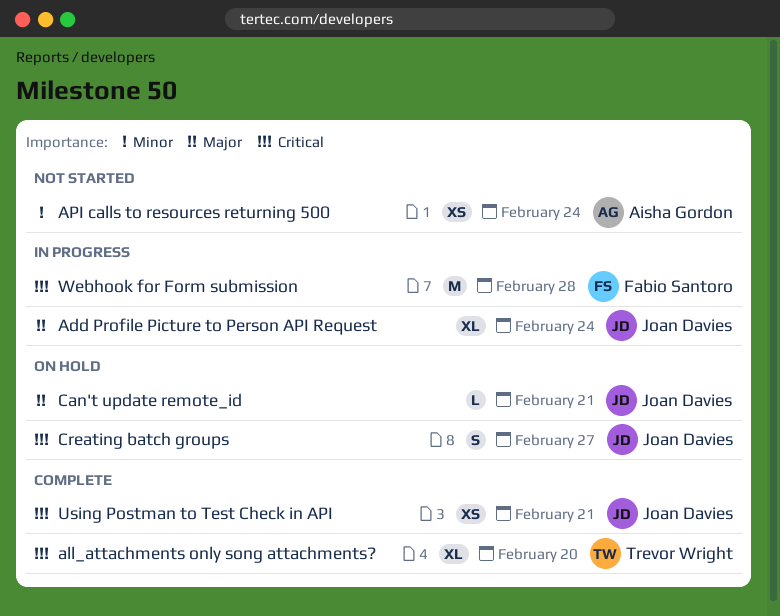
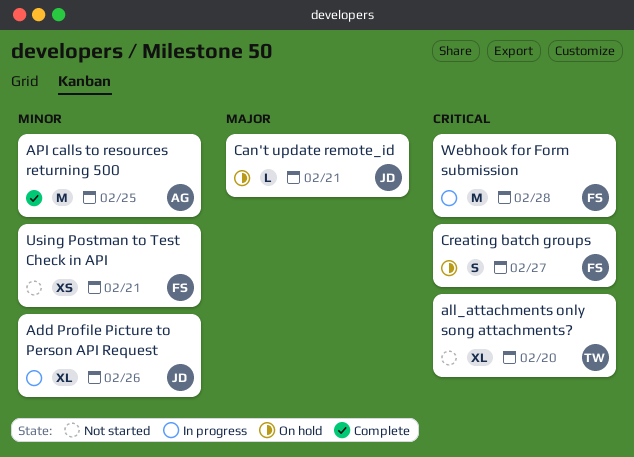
Add Profile Picture to Person API Request, priority: Major -> Minor
Add Profile Picture to Person API Request, due: Feb 24 -> Feb 26
all_attachments only song attachments?, status: Complete -> Not started
API calls to resources returning 500, status: Not started -> Complete
API calls to resources returning 500, estimate: XS -> M
API calls to resources returning 500, due: Feb 24 -> Feb 25
Creating batch groups, owner: Joan Davies -> Fabio Santoro
Using Postman to Test Check in API, status: Complete -> Not started
Using Postman to Test Check in API, owner: Joan Davies -> Fabio Santoro
Using Postman to Test Check in API, priority: Critical -> Minor

